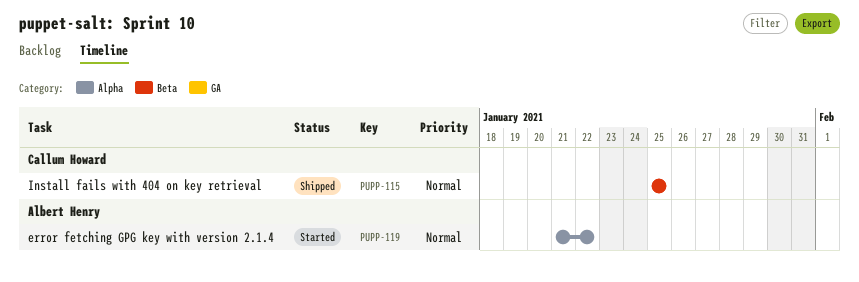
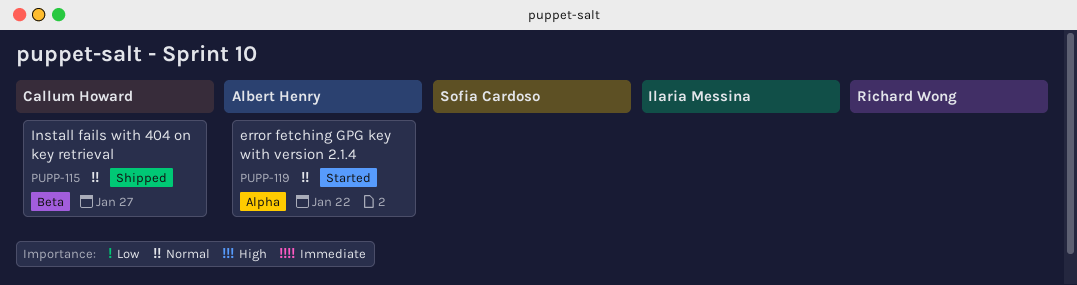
PUPP-115, due: Jan 25 -> Jan 27

